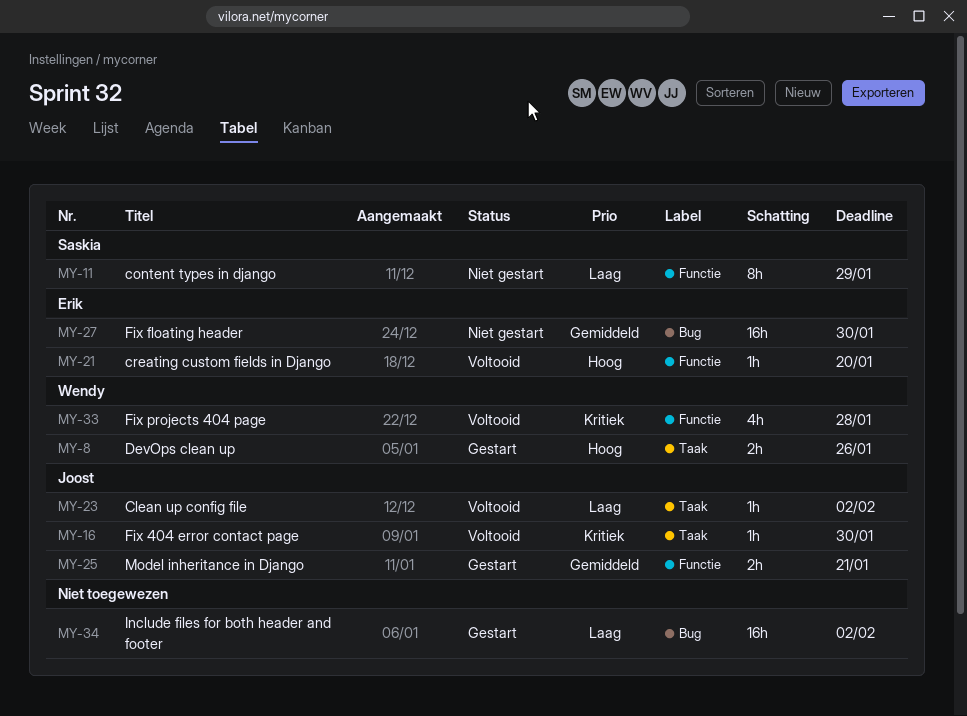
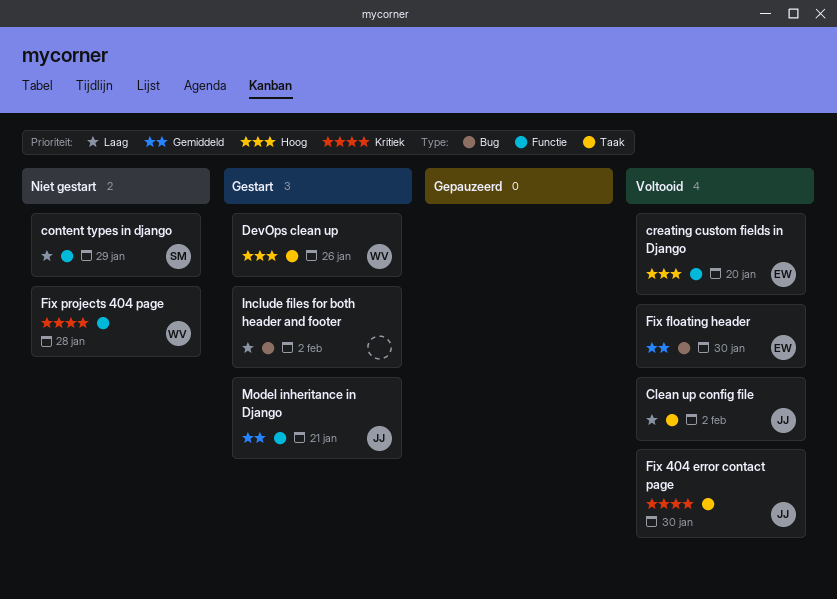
Fix floating header, status: Niet gestart -> Voltooid
Fix projects 404 page, status: Voltooid -> Niet gestart

